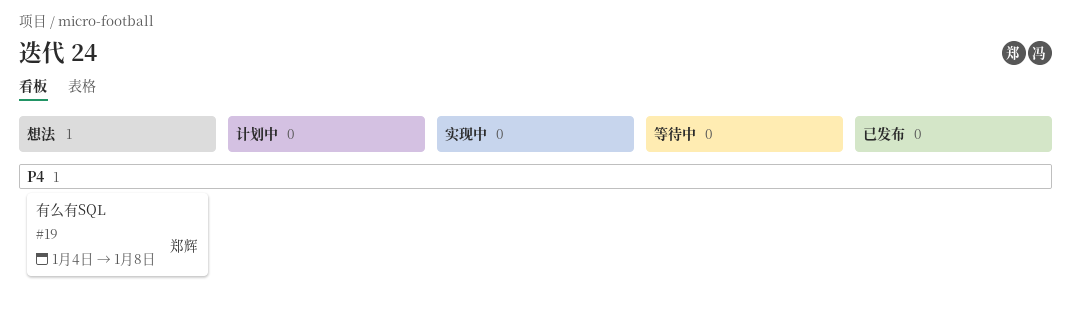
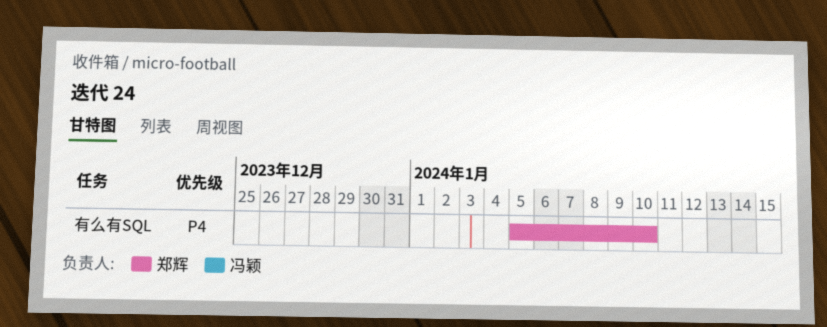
有么有SQL, start: Jan 4 -> Jan 5
有么有SQL, due: Jan 8 -> Jan 10

